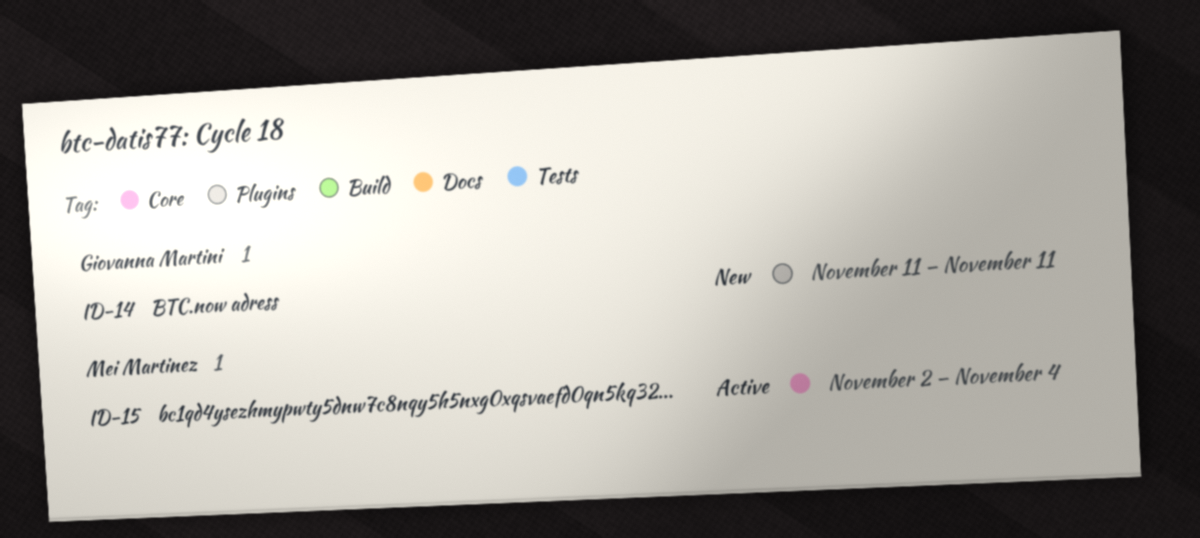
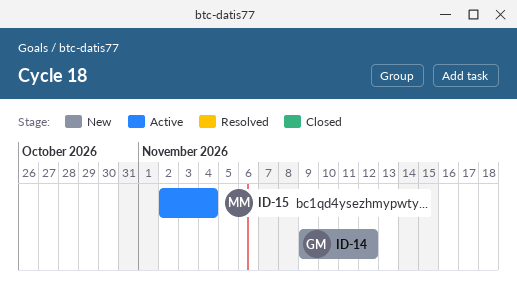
ID-14, start: Nov 11 -> Nov 9
ID-14, due: Nov 11 -> Nov 12

